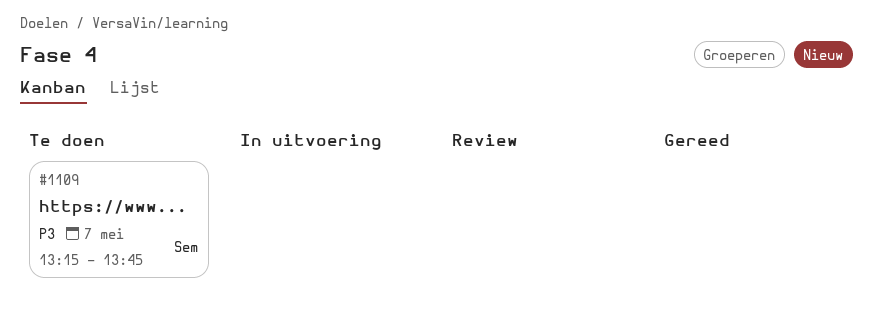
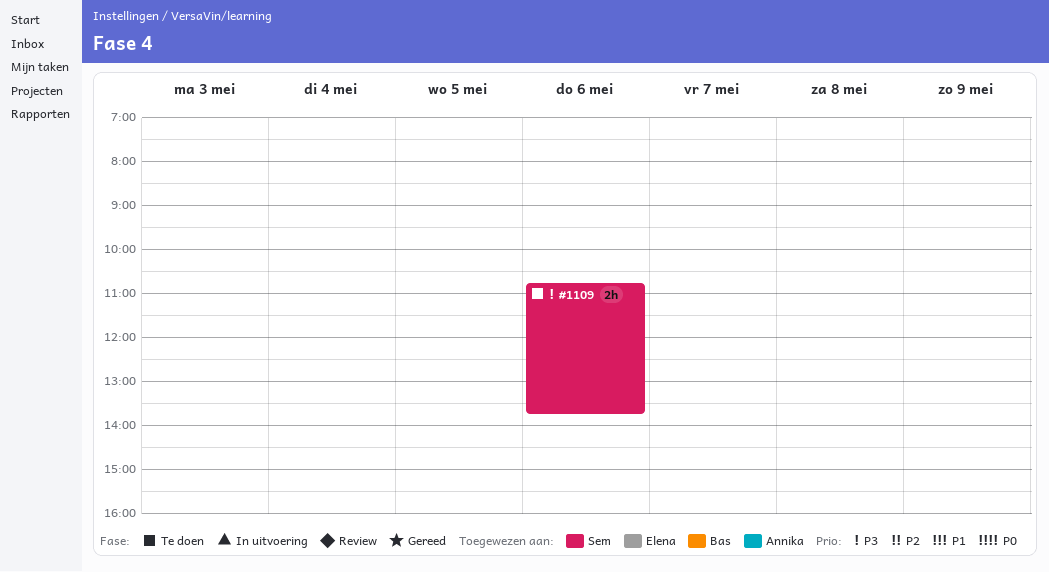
#1109, day: May 7 -> May 6
#1109, begins: 13:15 -> 10:45

